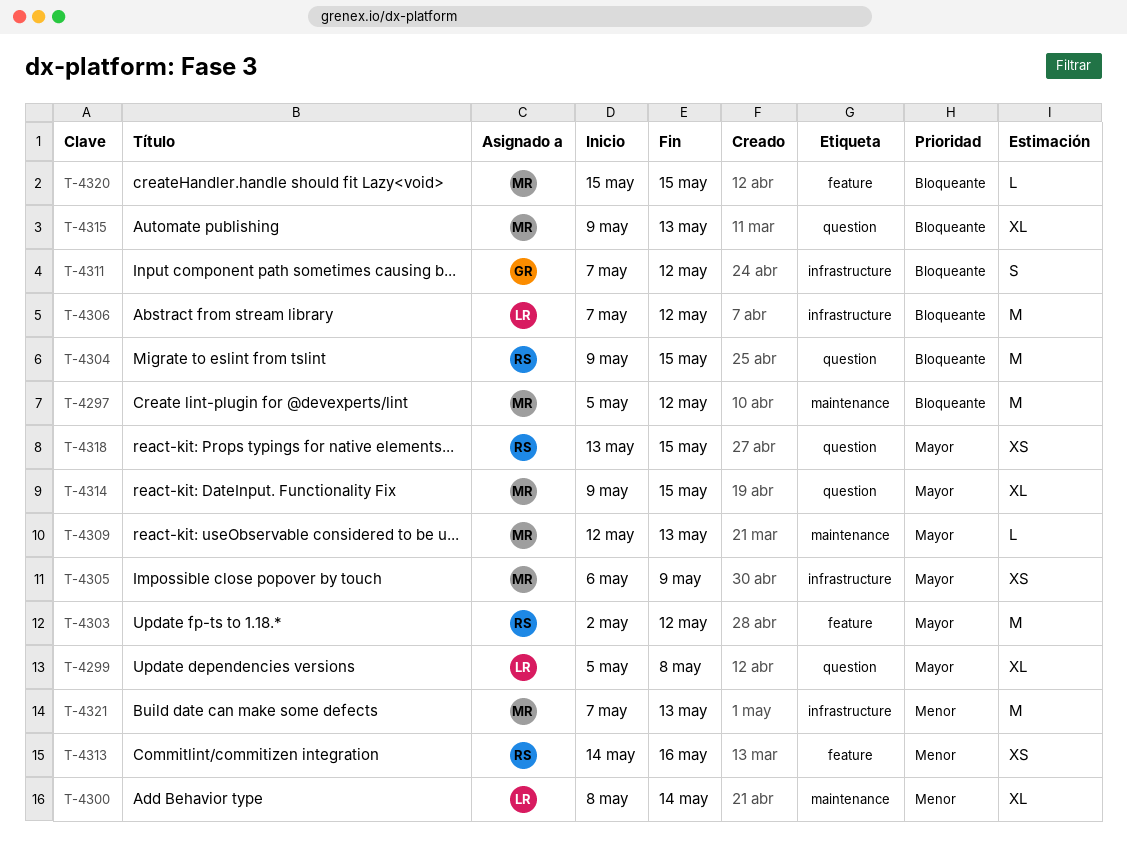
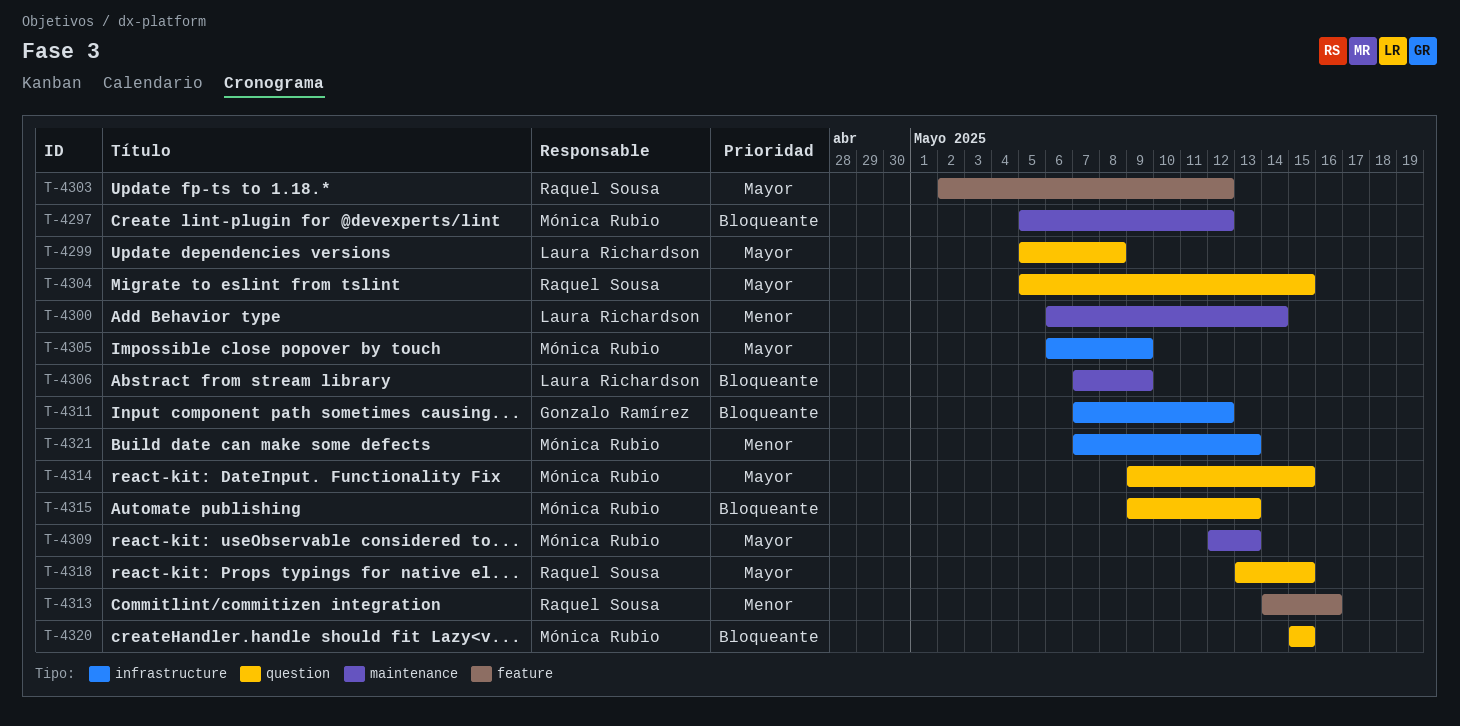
T-4300, start: May 8 -> May 6
T-4304, priority: Bloqueante -> Mayor
T-4304, start: May 9 -> May 5
T-4306, label: infrastructure -> maintenance
T-4306, due: May 12 -> May 9
T-4320, label: feature -> question

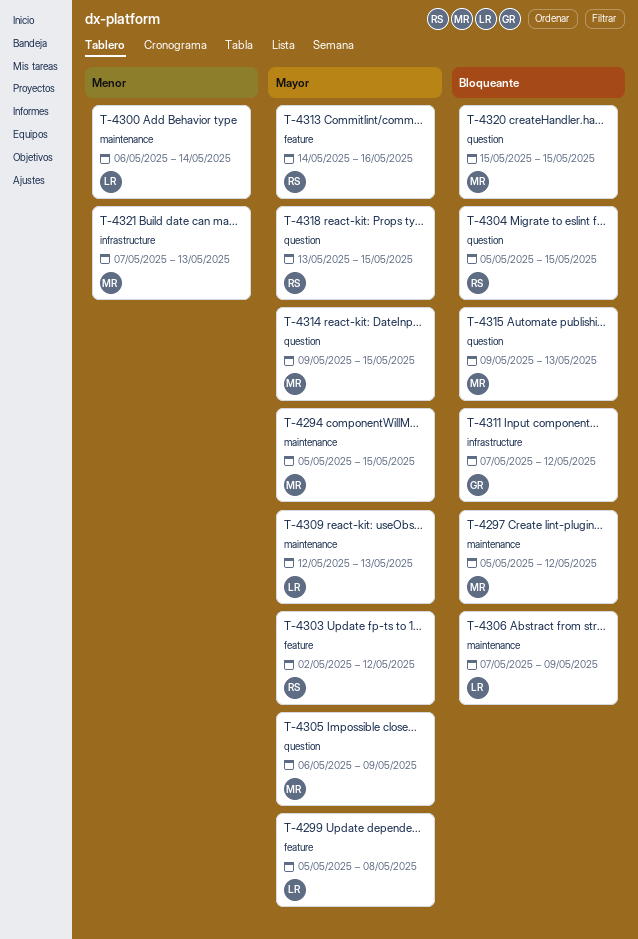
T-4294: none -> present
T-4299, label: question -> feature
T-4304, priority: Mayor -> Bloqueante
T-4305, label: infrastructure -> question
T-4309, owner: Mónica Rubio -> Laura Richardson
T-4313, priority: Menor -> Mayor

